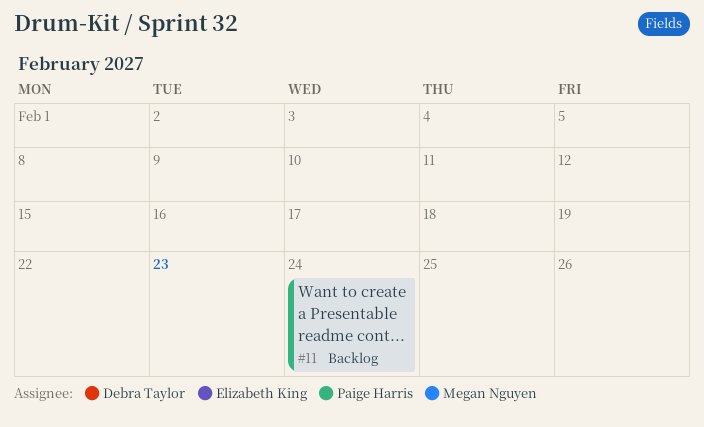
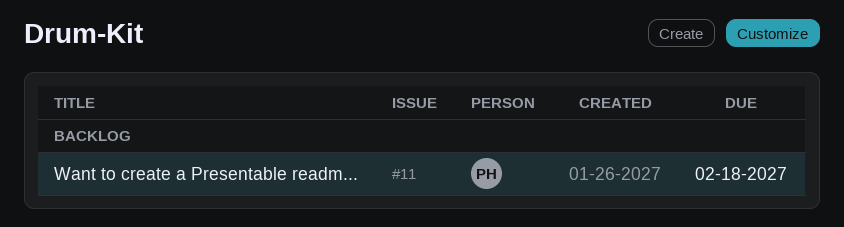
#11, due: Feb 24 -> Feb 18

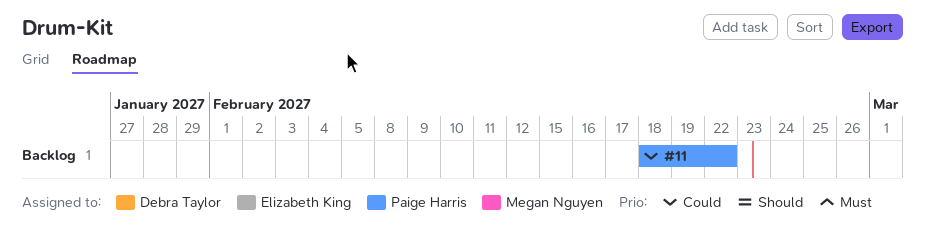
#11, due: Feb 18 -> Feb 22

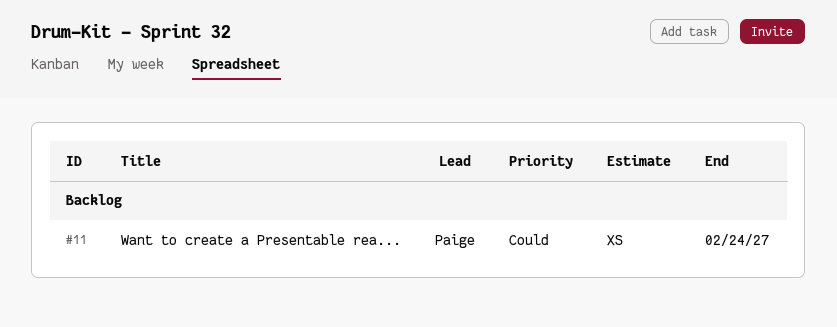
#11, due: Feb 22 -> Feb 24

